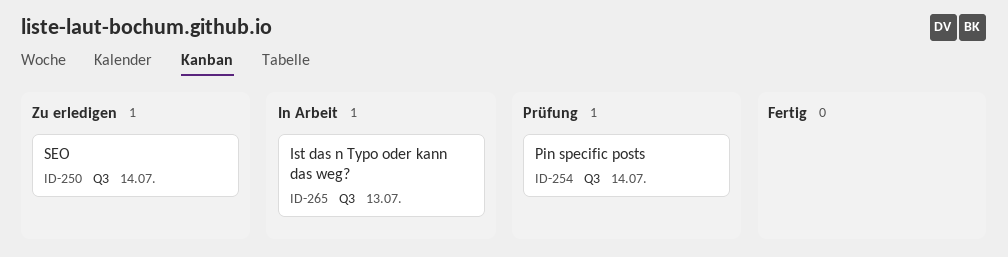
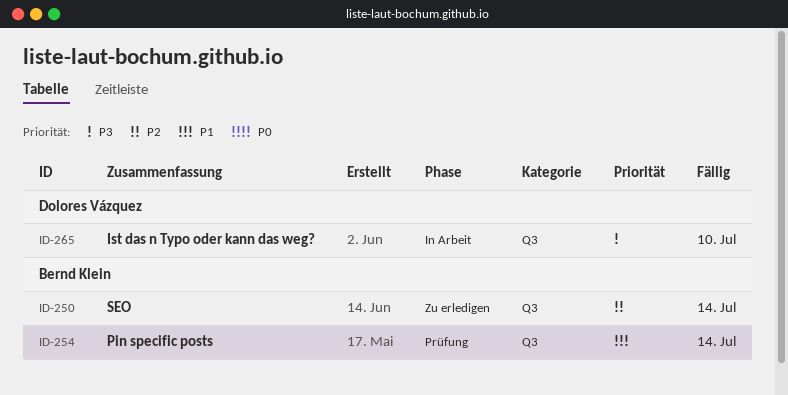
ID-265, due: Jul 13 -> Jul 10

